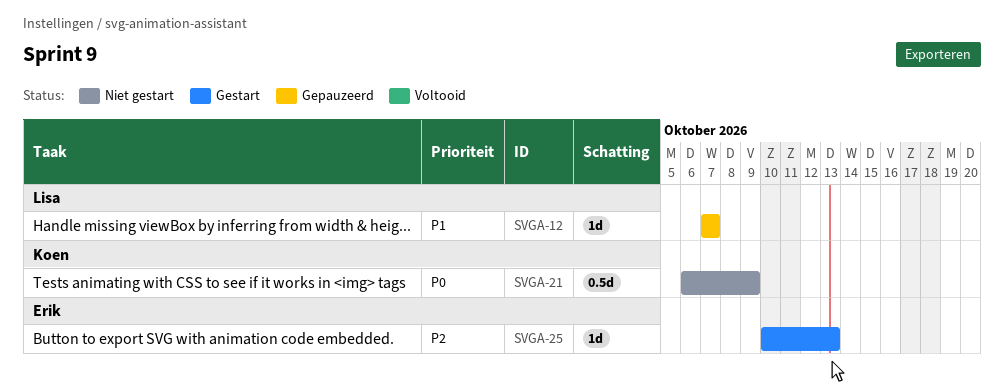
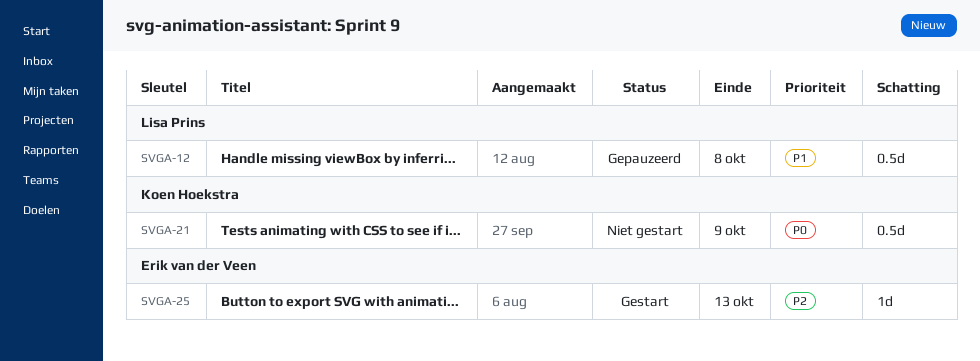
SVGA-12, estimate: 1d -> 0.5d
SVGA-12, due: Oct 7 -> Oct 8

